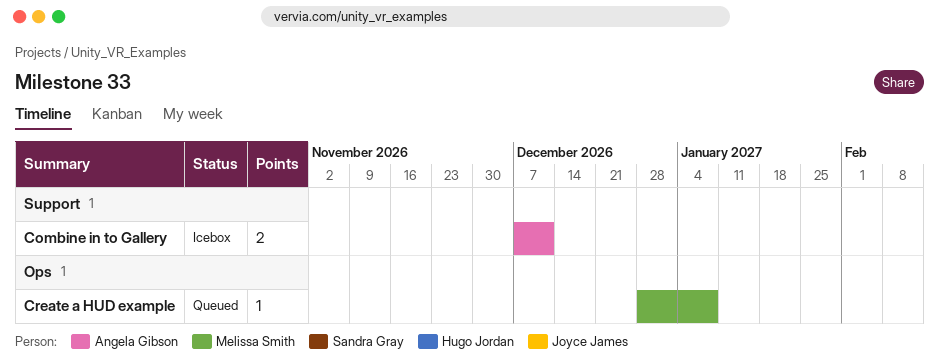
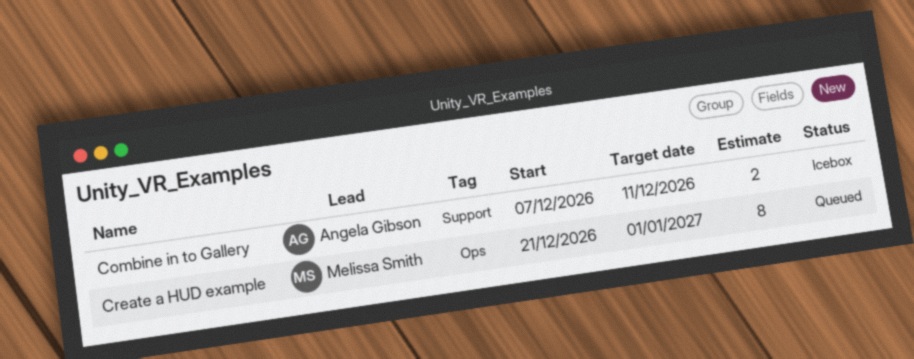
Create a HUD example, estimate: 1 -> 8
Create a HUD example, start: Dec 28 -> Dec 21
Create a HUD example, due: Jan 8 -> Jan 1

